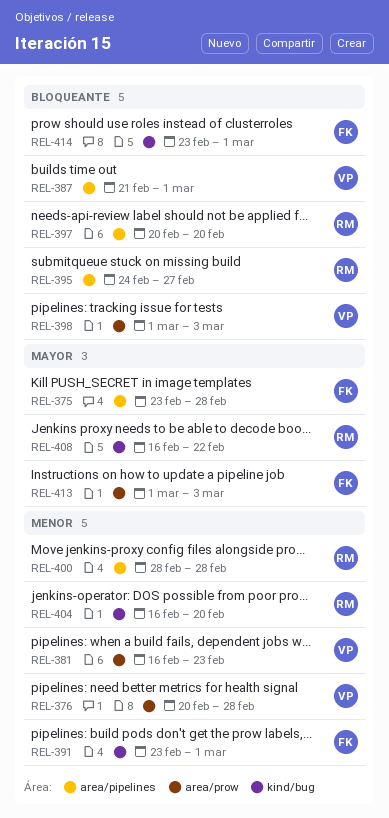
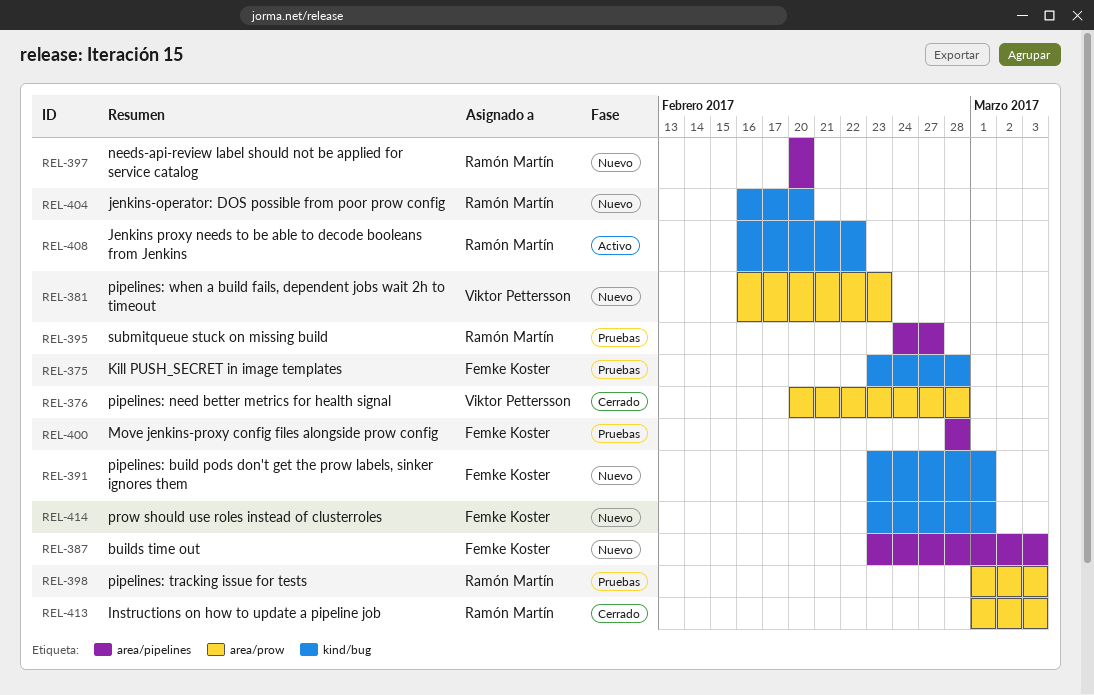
REL-375, label: area/pipelines -> kind/bug
REL-387, owner: Viktor Pettersson -> Femke Koster
REL-387, start: Feb 21 -> Feb 23
REL-387, due: Mar 1 -> Mar 3
REL-398, owner: Viktor Pettersson -> Ramón Martín
REL-400, owner: Ramón Martín -> Femke Koster
REL-413, owner: Femke Koster -> Ramón Martín

